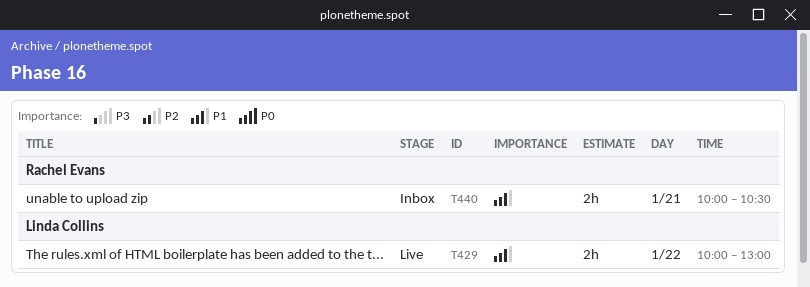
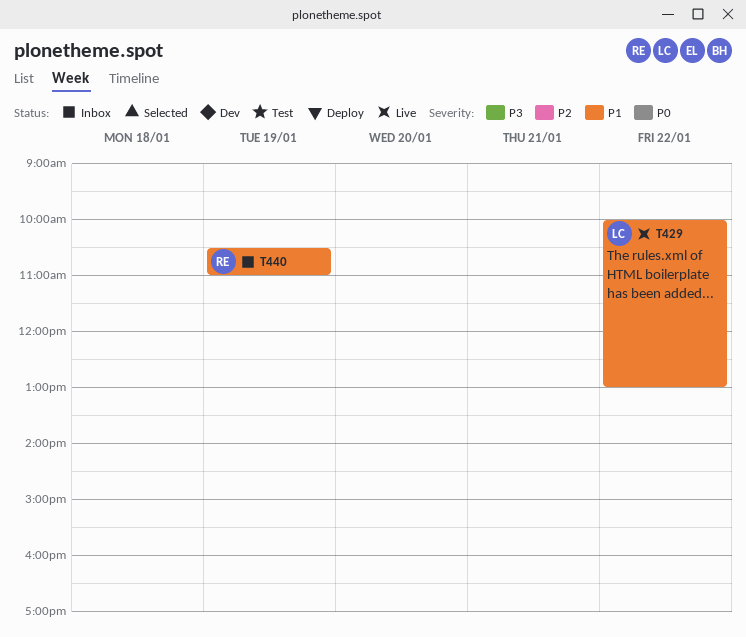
T440, day: Jan 21 -> Jan 19
T440, begins: 10:00 -> 10:30
T440, ends: 10:30 -> 11:00

